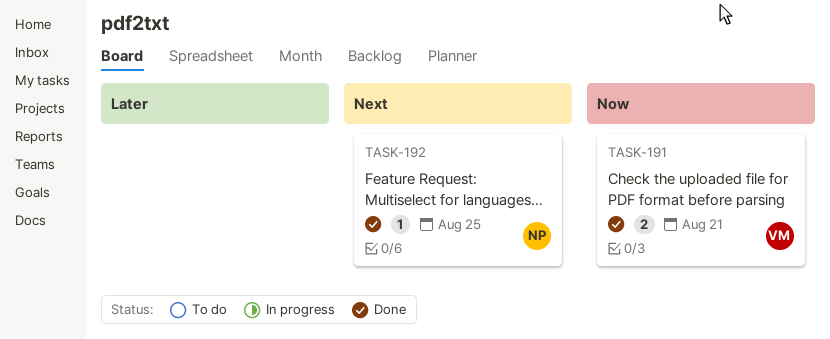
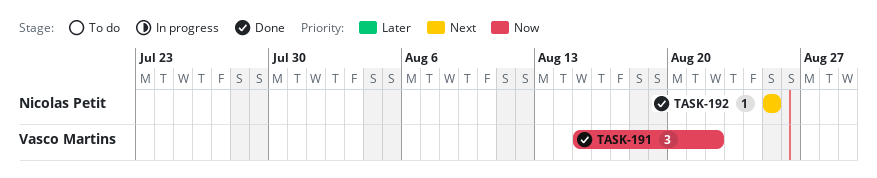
TASK-191, estimate: 2 -> 3
TASK-191, due: Aug 21 -> Aug 22

